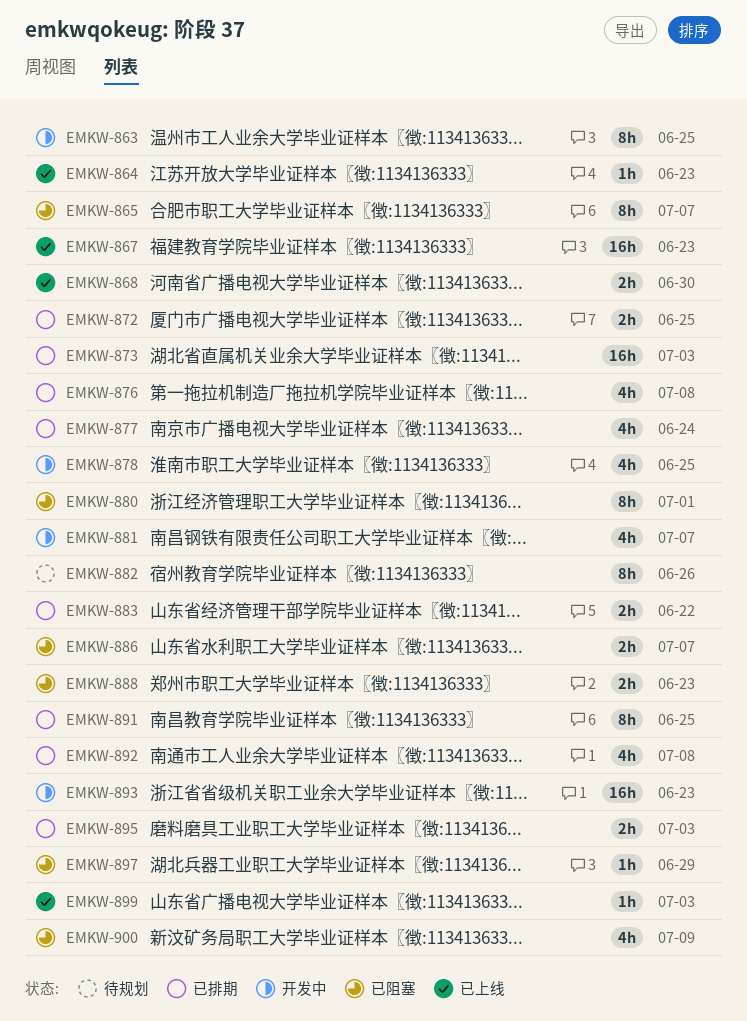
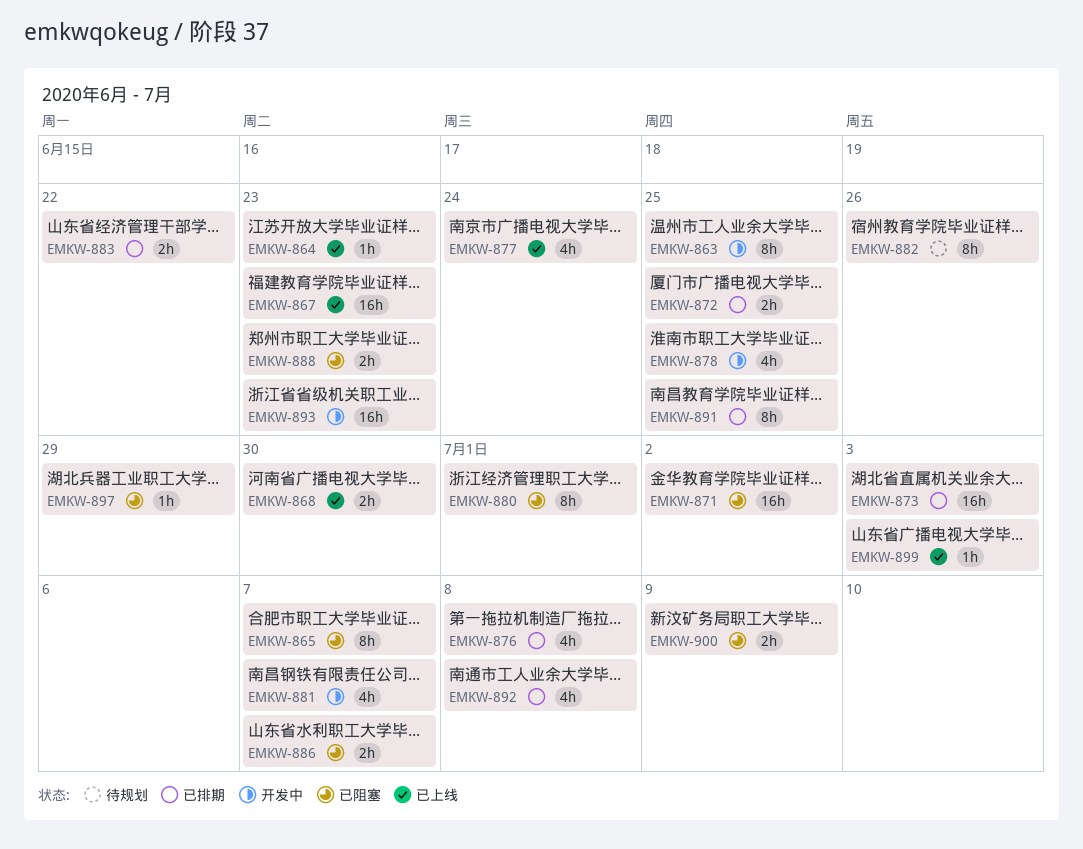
EMKW-871: none -> present
EMKW-877, status: 已排期 -> 已上线
EMKW-895: present -> none
EMKW-900, estimate: 4h -> 2h

